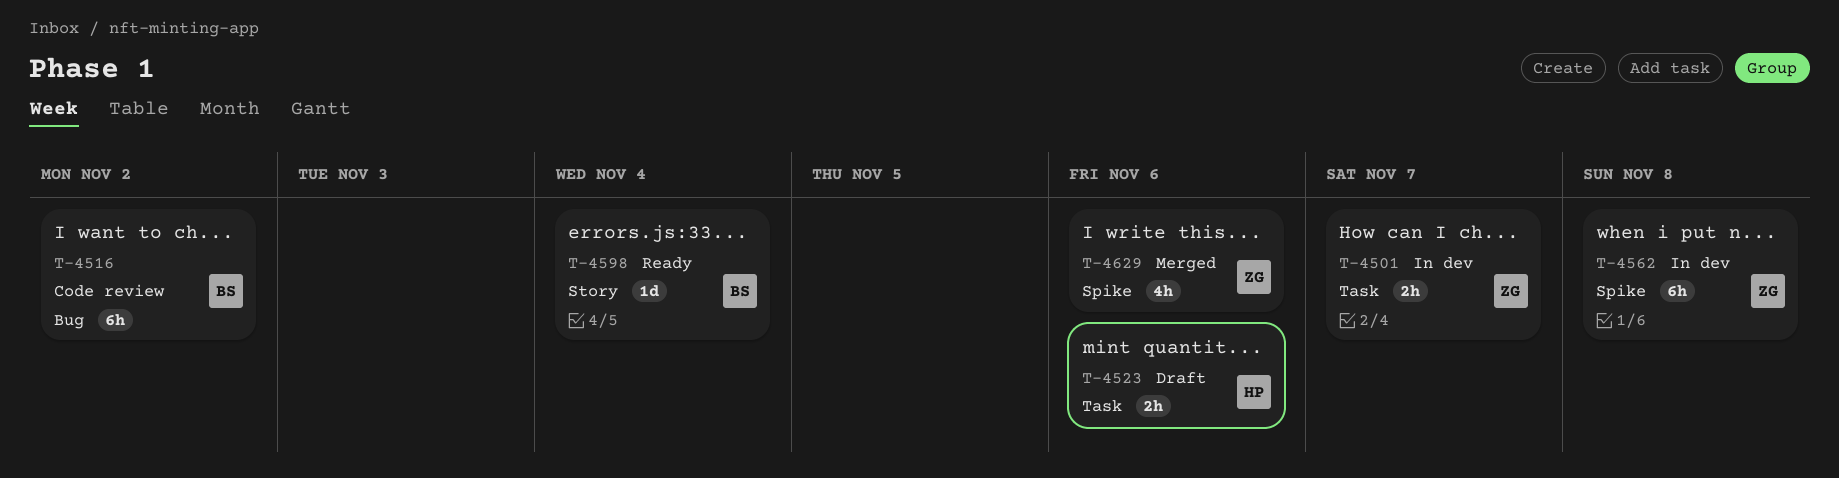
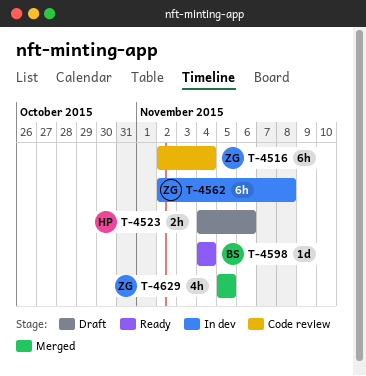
T-4501: present -> none
T-4516, owner: BS -> ZG
T-4516, due: Nov 2 -> Nov 4
T-4629, due: Nov 6 -> Nov 5

